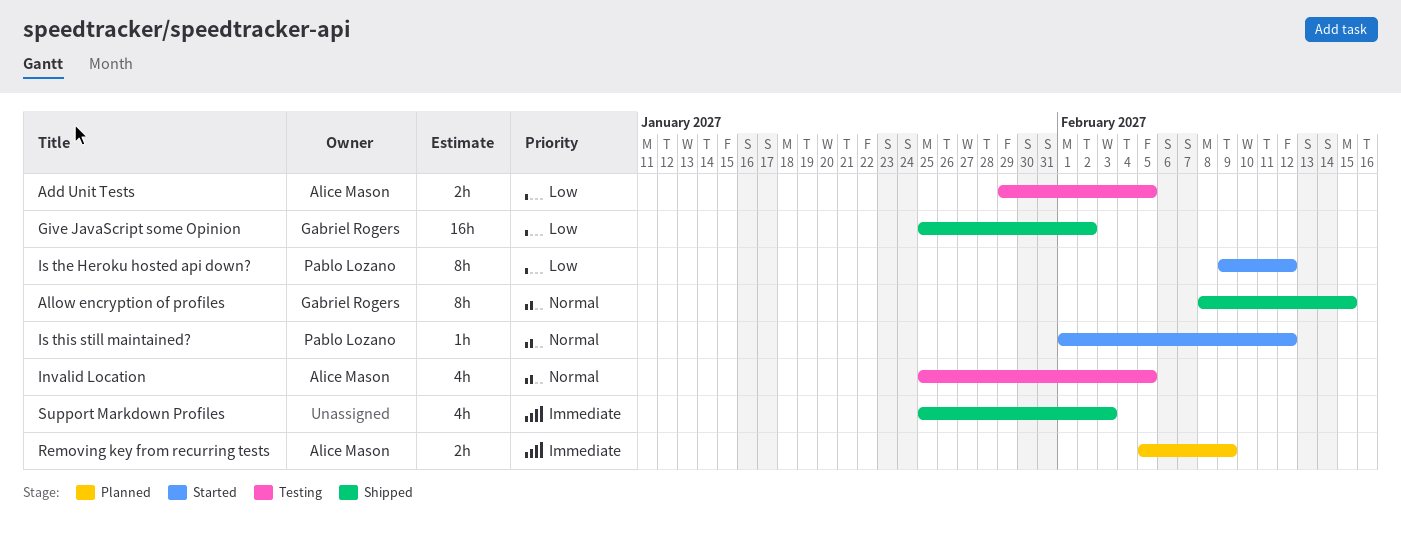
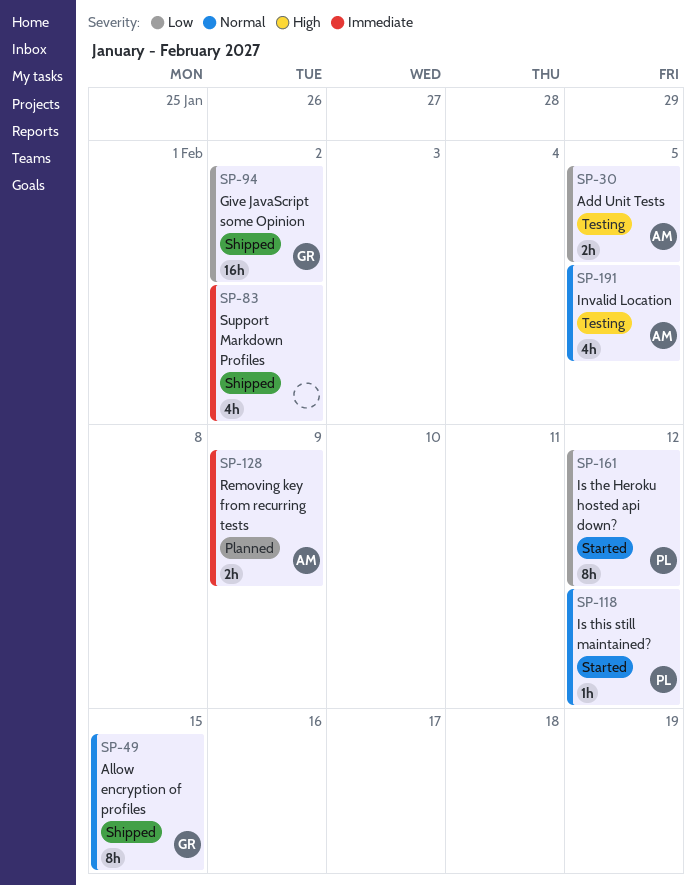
Support Markdown Profiles, due: Feb 3 -> Feb 2

